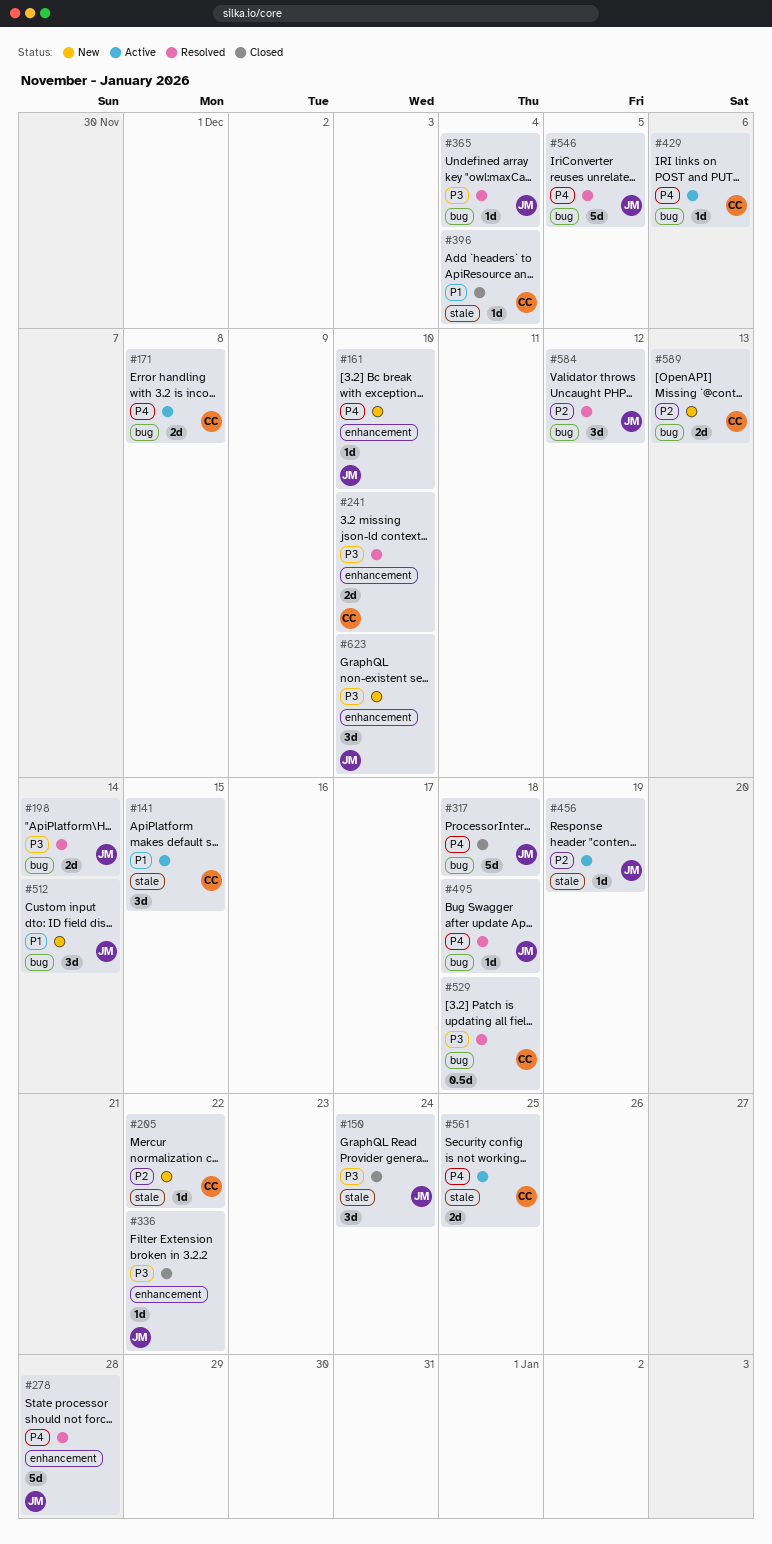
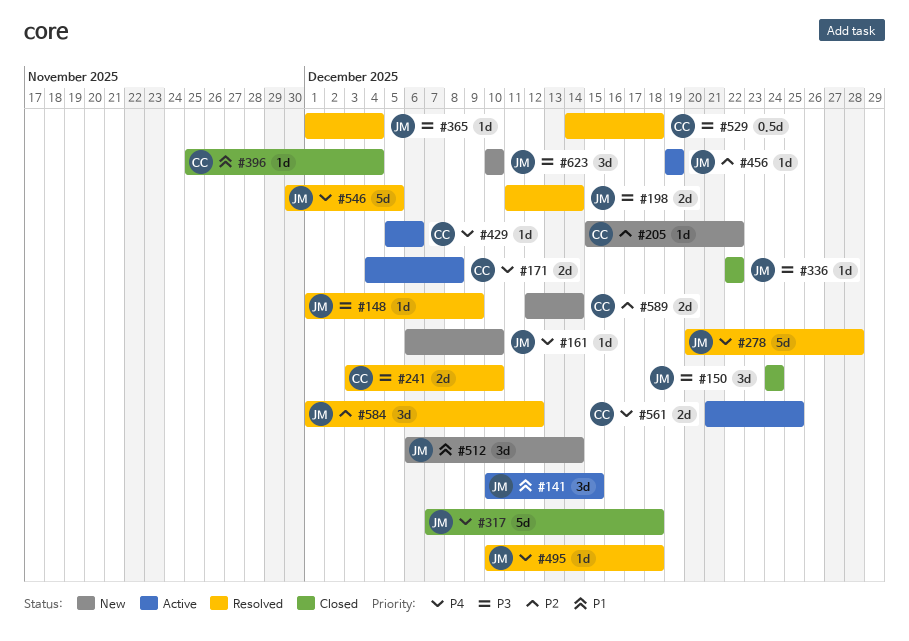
#141, owner: CC -> JM
#148: none -> present
#589, due: Dec 13 -> Dec 14

